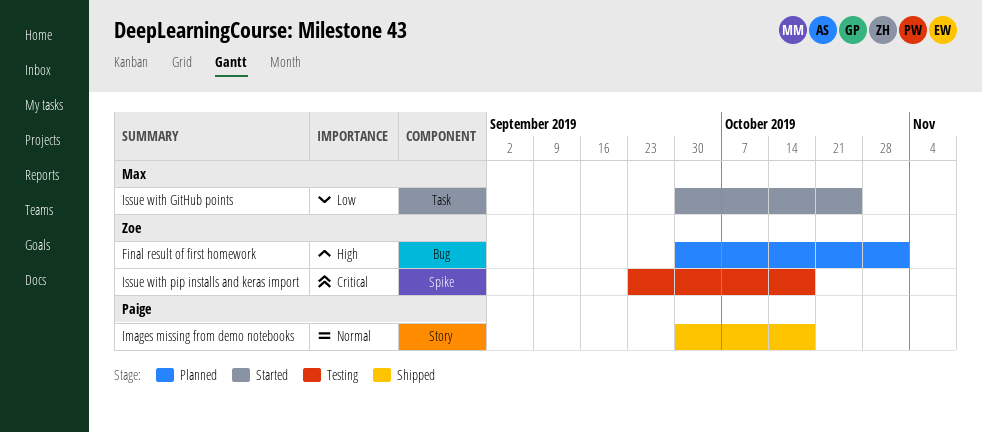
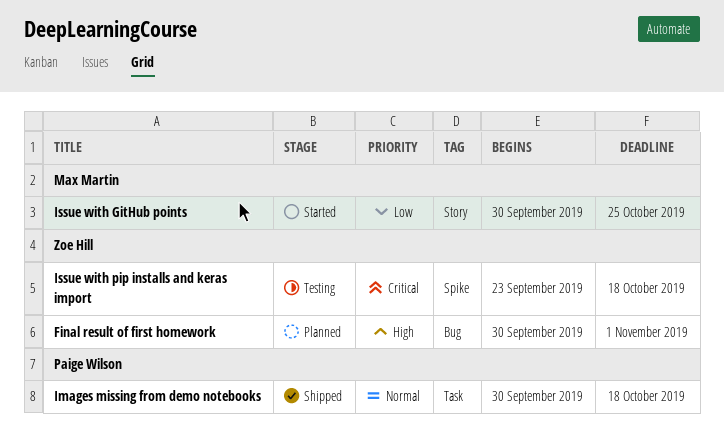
Images missing from demo notebooks, label: Story -> Task
Issue with GitHub points, label: Task -> Story

